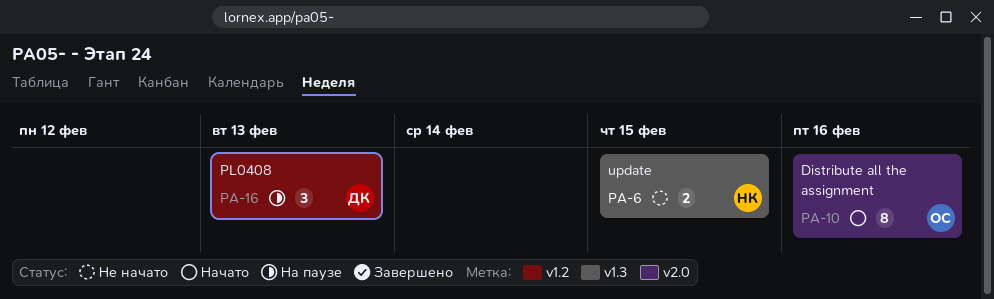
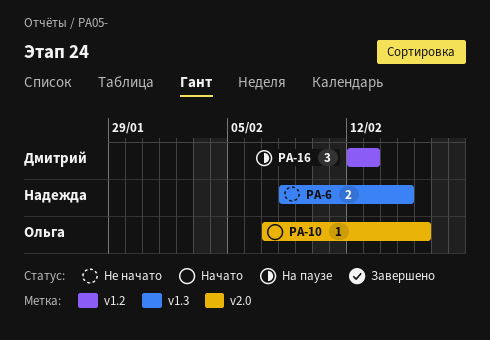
PA-10, estimate: 8 -> 1

